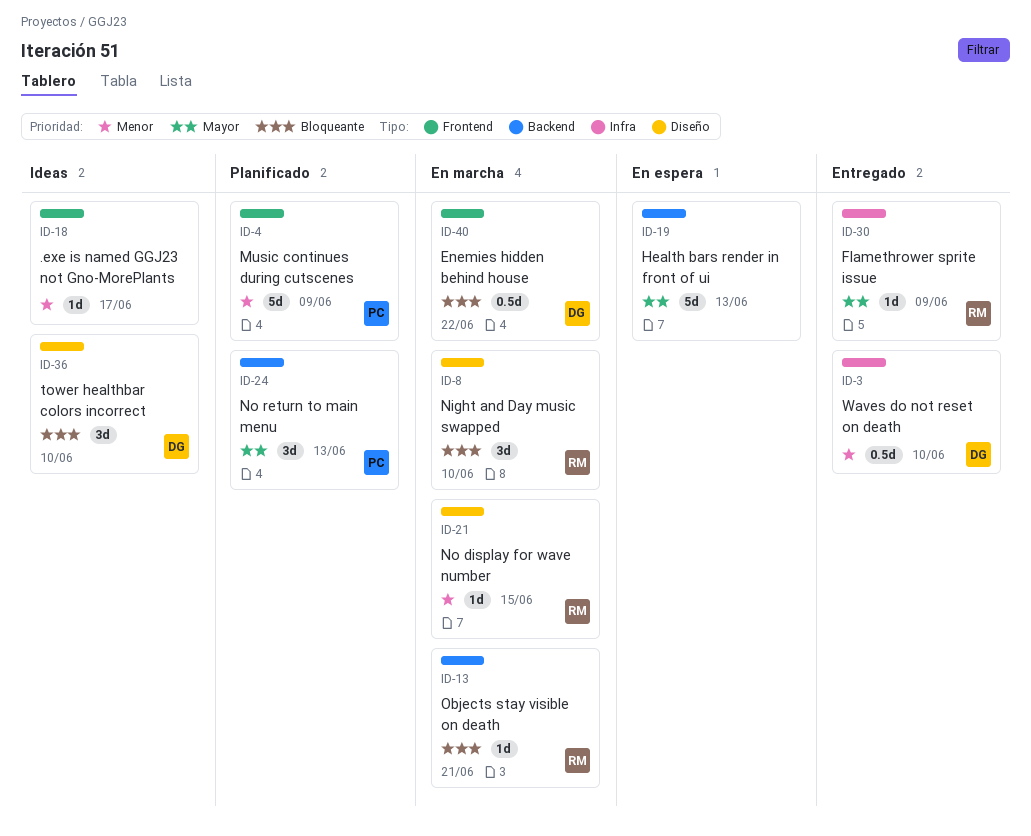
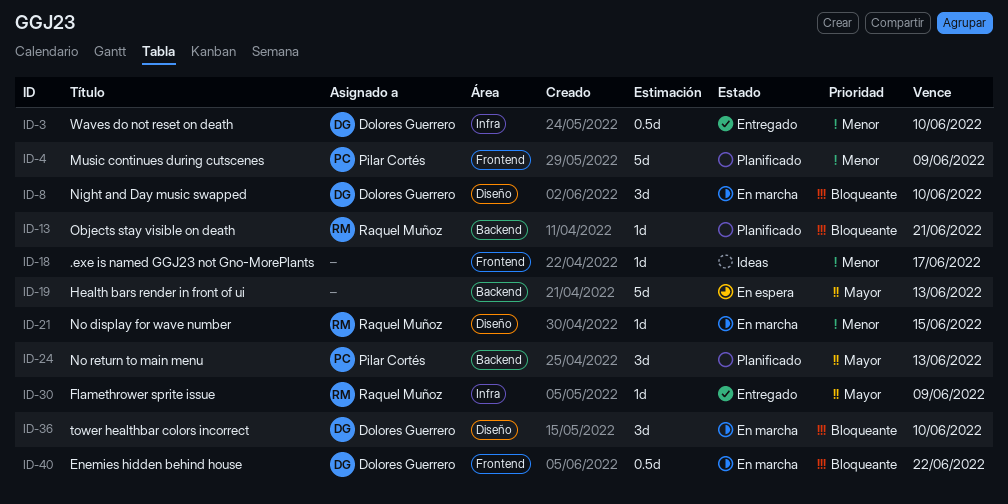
ID-8, owner: Raquel Muñoz -> Dolores Guerrero
ID-13, status: En marcha -> Planificado
ID-36, status: Ideas -> En marcha

